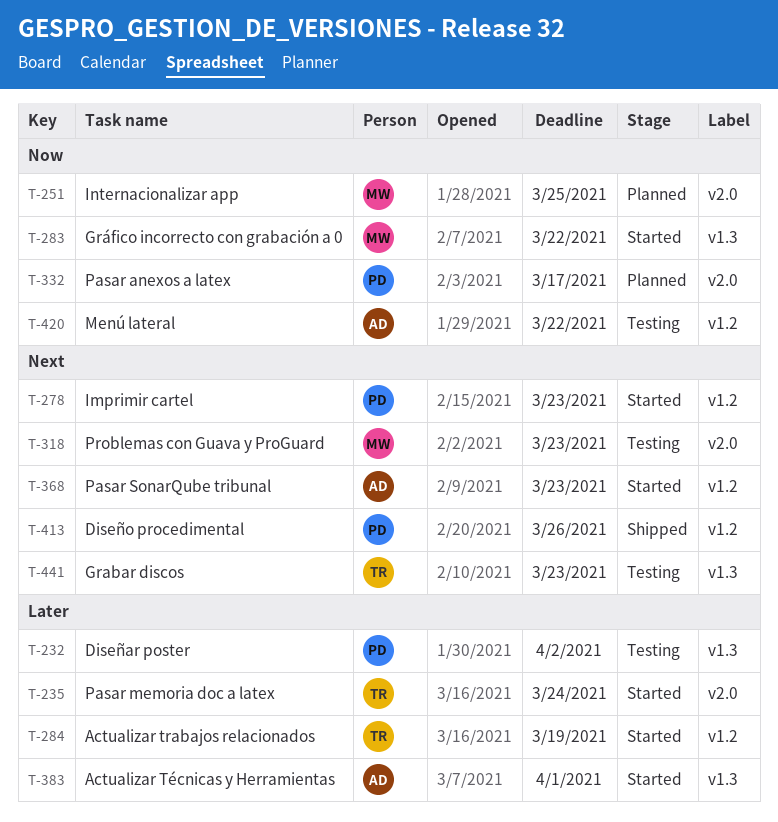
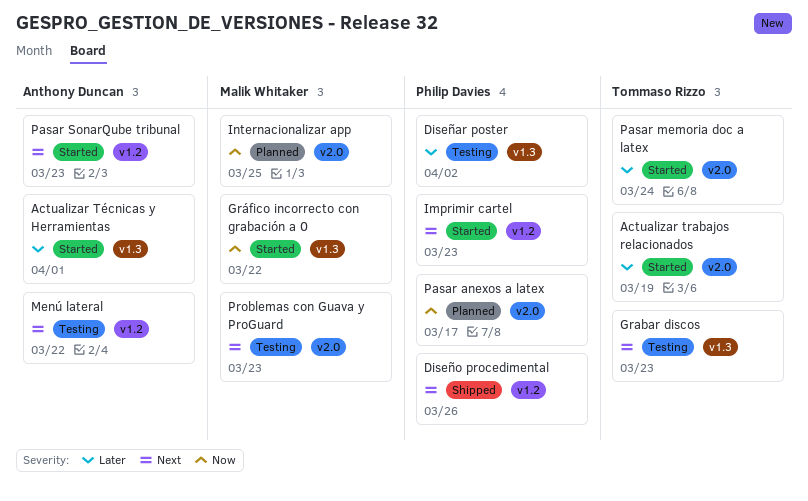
Actualizar trabajos relacionados, label: v1.2 -> v2.0
Menú lateral, priority: Now -> Next

